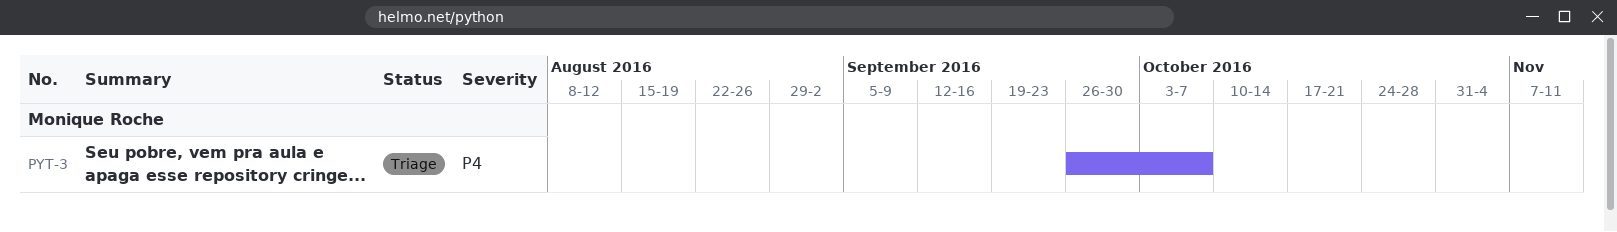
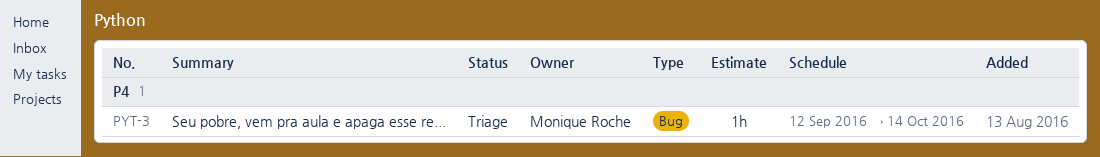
PYT-3, start: Sep 26 -> Sep 12
PYT-3, due: Oct 7 -> Oct 14

